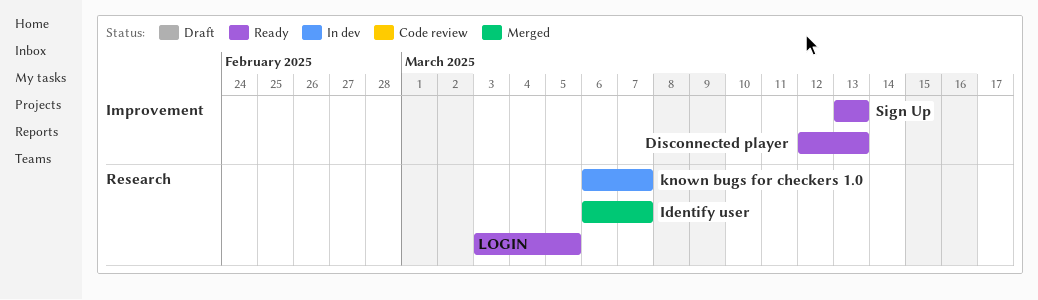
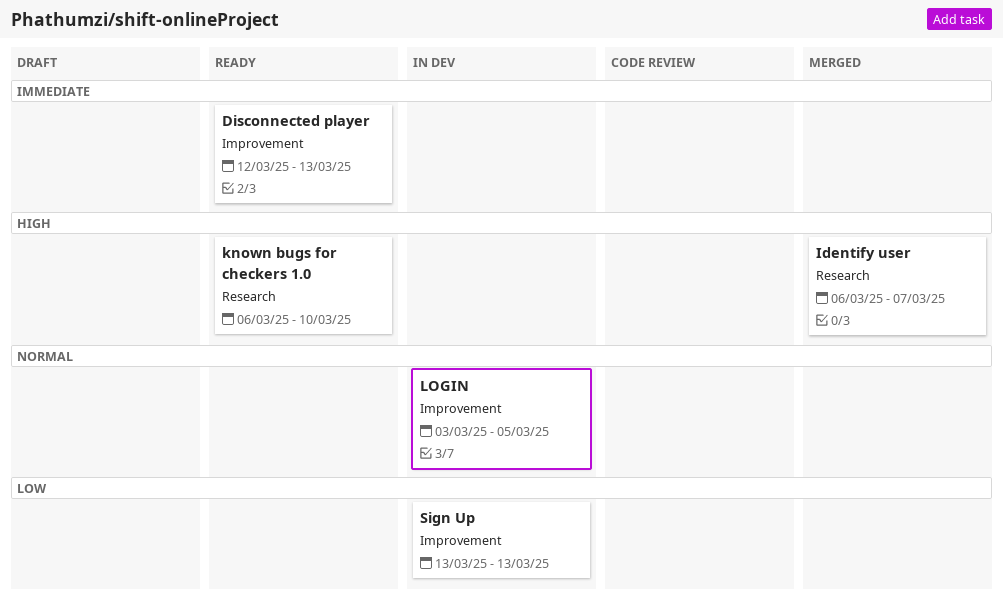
known bugs for checkers 1.0, status: In dev -> Ready
known bugs for checkers 1.0, due: Mar 7 -> Mar 10
LOGIN, status: Ready -> In dev
LOGIN, label: Research -> Improvement
Sign Up, status: Ready -> In dev

